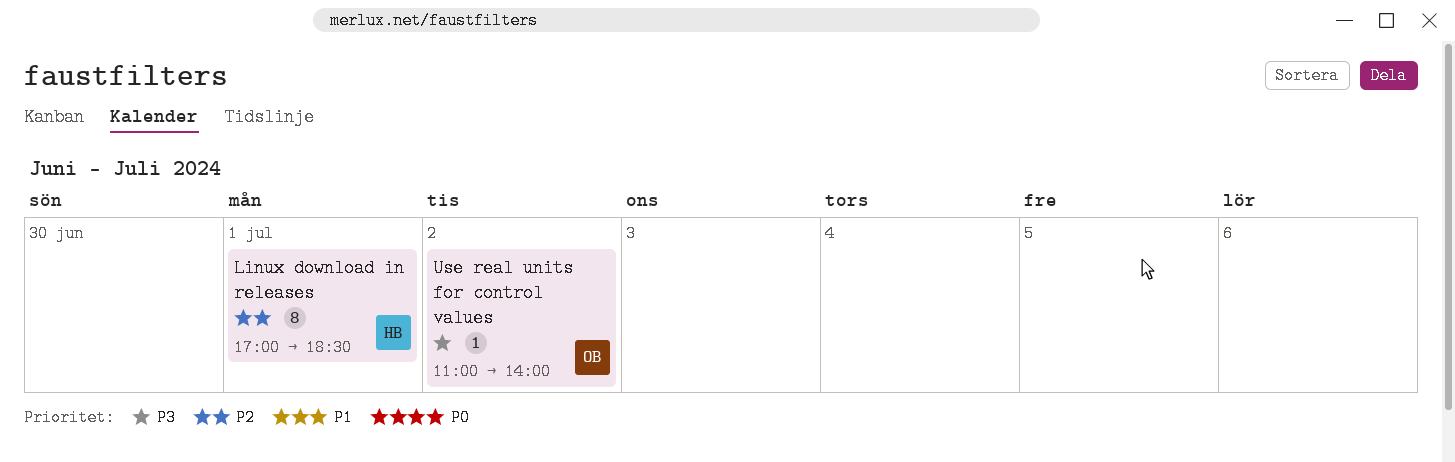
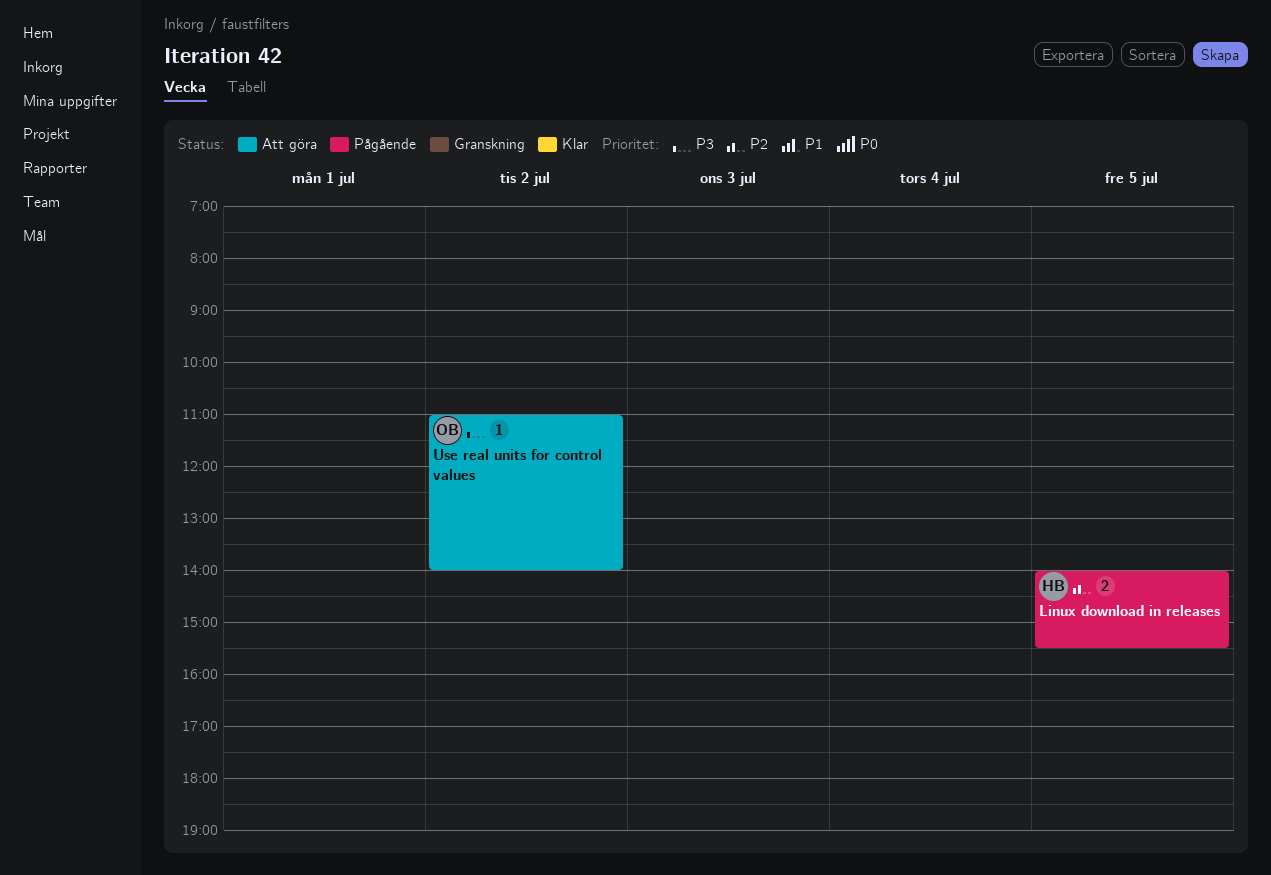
Linux download in releases, estimate: 8 -> 2
Linux download in releases, day: Jul 1 -> Jul 5
Linux download in releases, begins: 17:00 -> 14:00
Linux download in releases, ends: 18:30 -> 15:30

